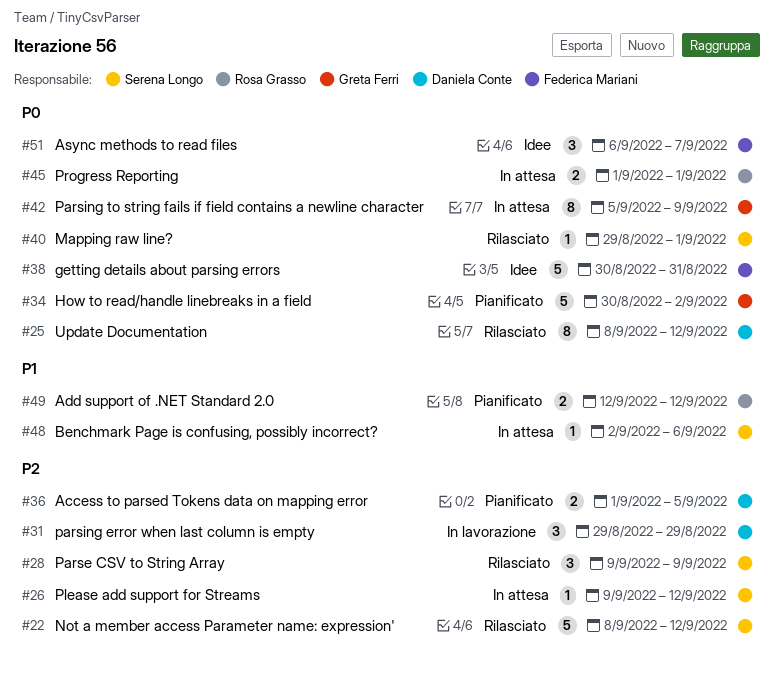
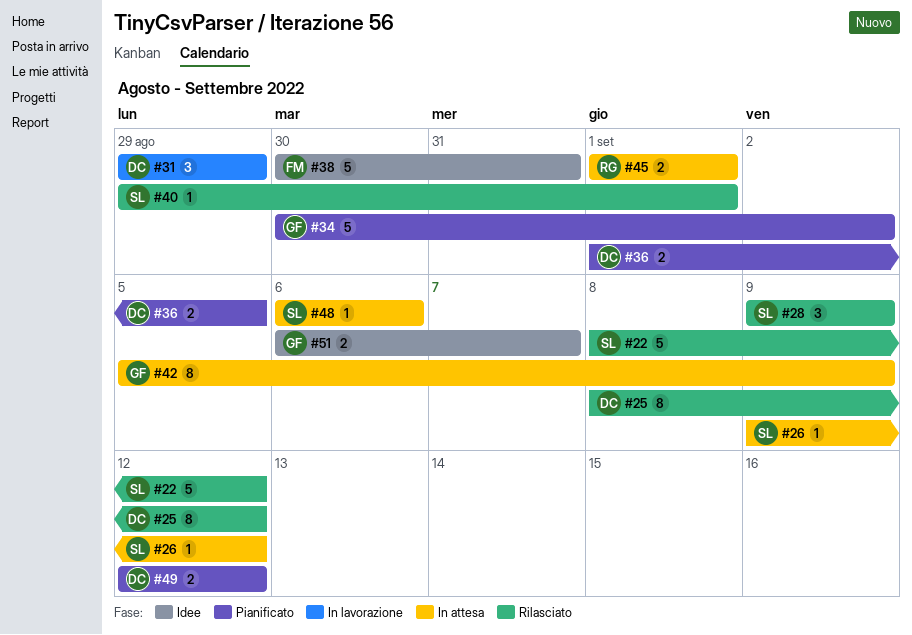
#48, start: Sep 2 -> Sep 6
#49, owner: Rosa Grasso -> Daniela Conte
#51, owner: Federica Mariani -> Greta Ferri
#51, estimate: 3 -> 2

